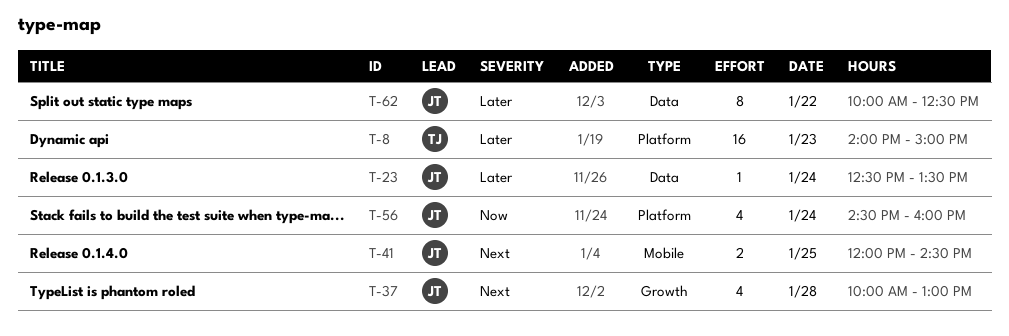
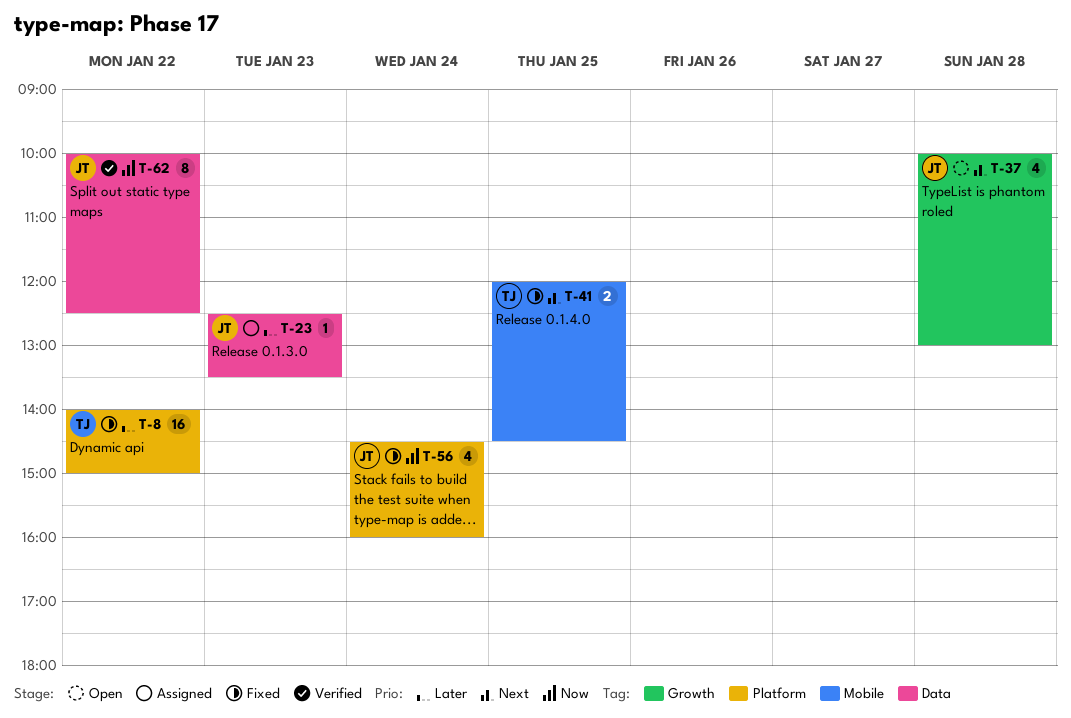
T-8, day: Jan 23 -> Jan 22
T-23, day: Jan 24 -> Jan 23
T-41, owner: JT -> TJ
T-62, priority: Later -> Now

